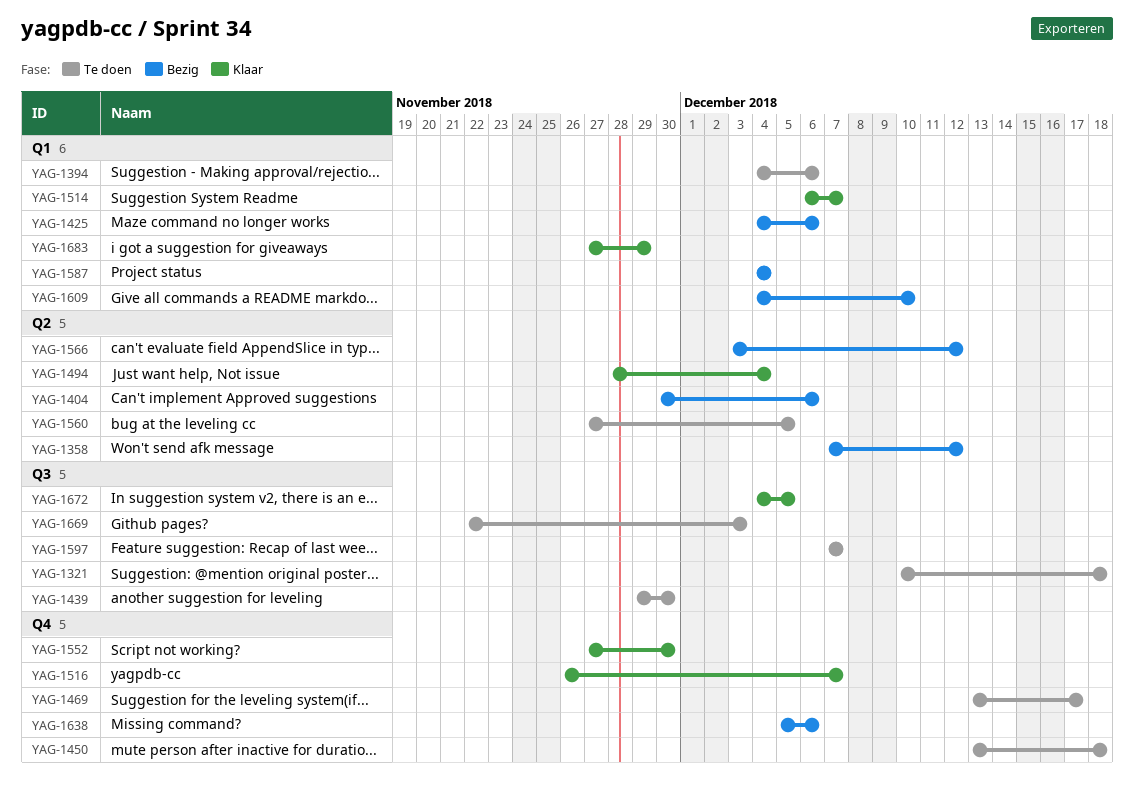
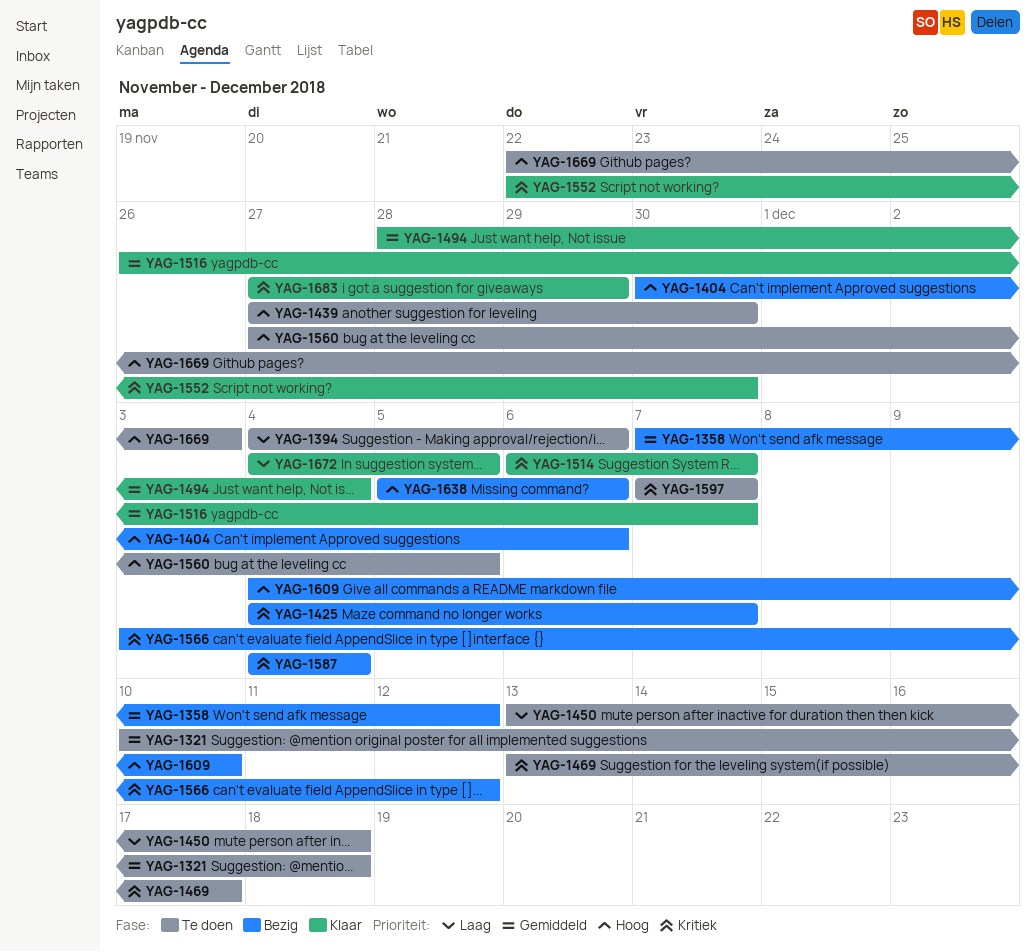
YAG-1425, due: Dec 6 -> Dec 7
YAG-1439, start: Nov 29 -> Nov 27
YAG-1552, start: Nov 27 -> Nov 22

